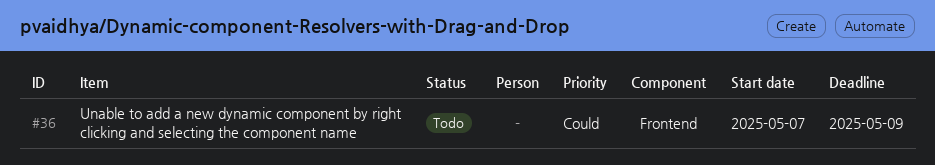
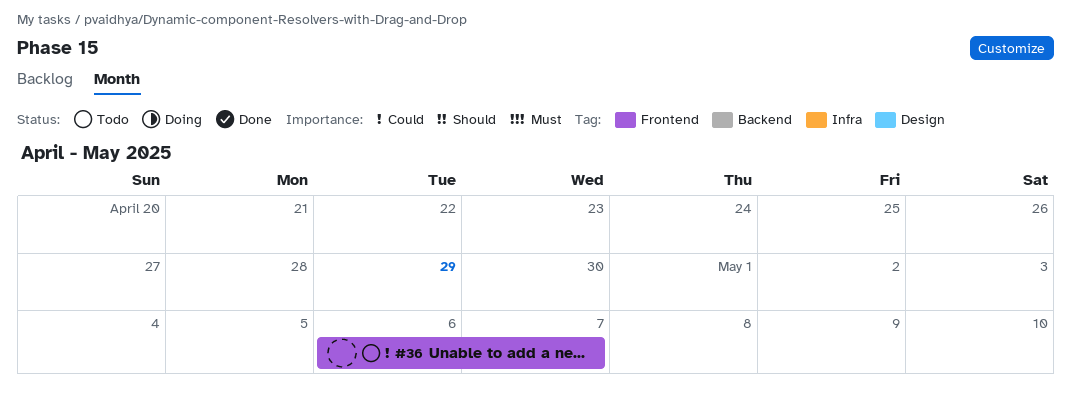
#36, start: May 7 -> May 6
#36, due: May 9 -> May 7

